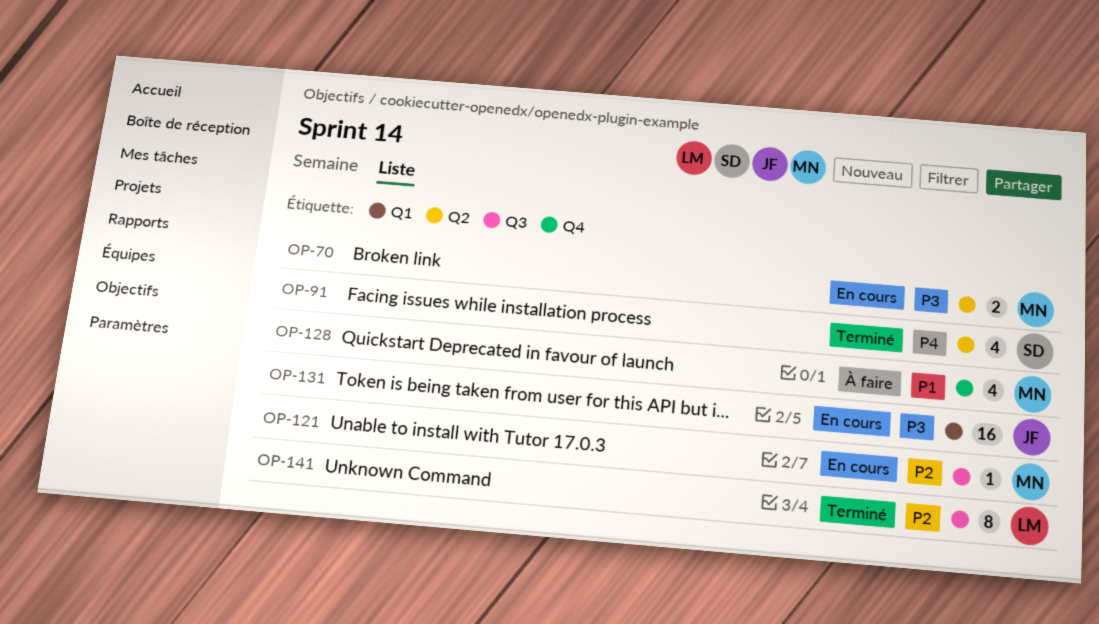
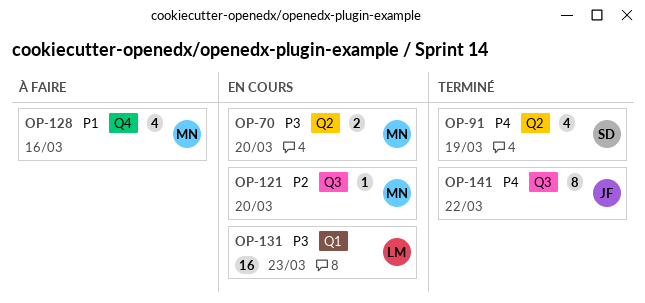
OP-131, owner: JF -> LM
OP-141, owner: LM -> JF
OP-141, priority: P2 -> P4

